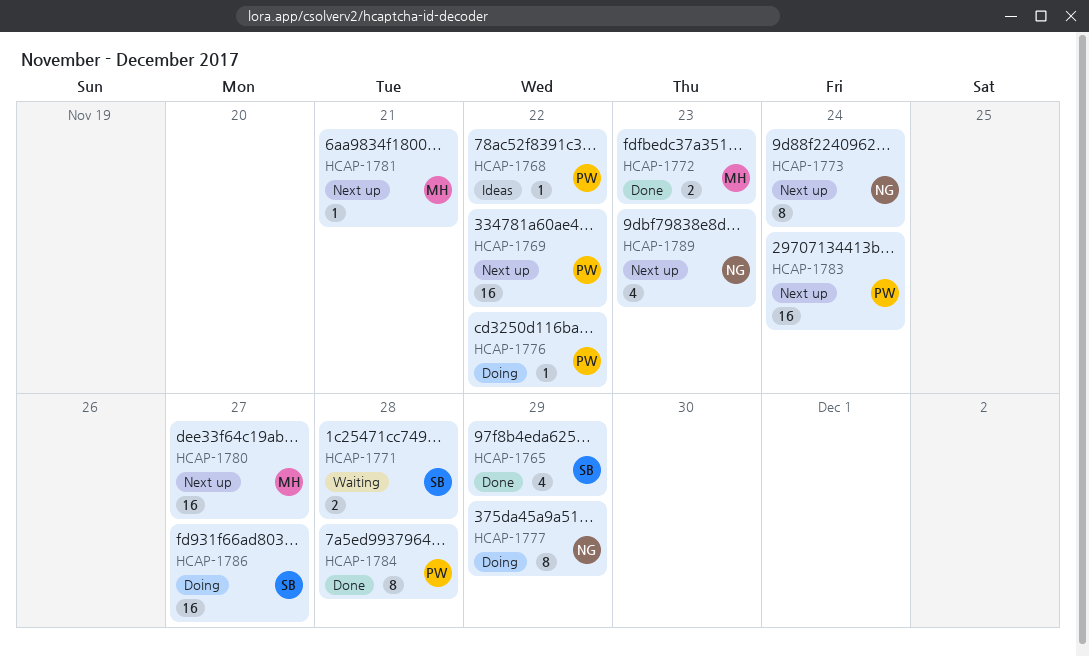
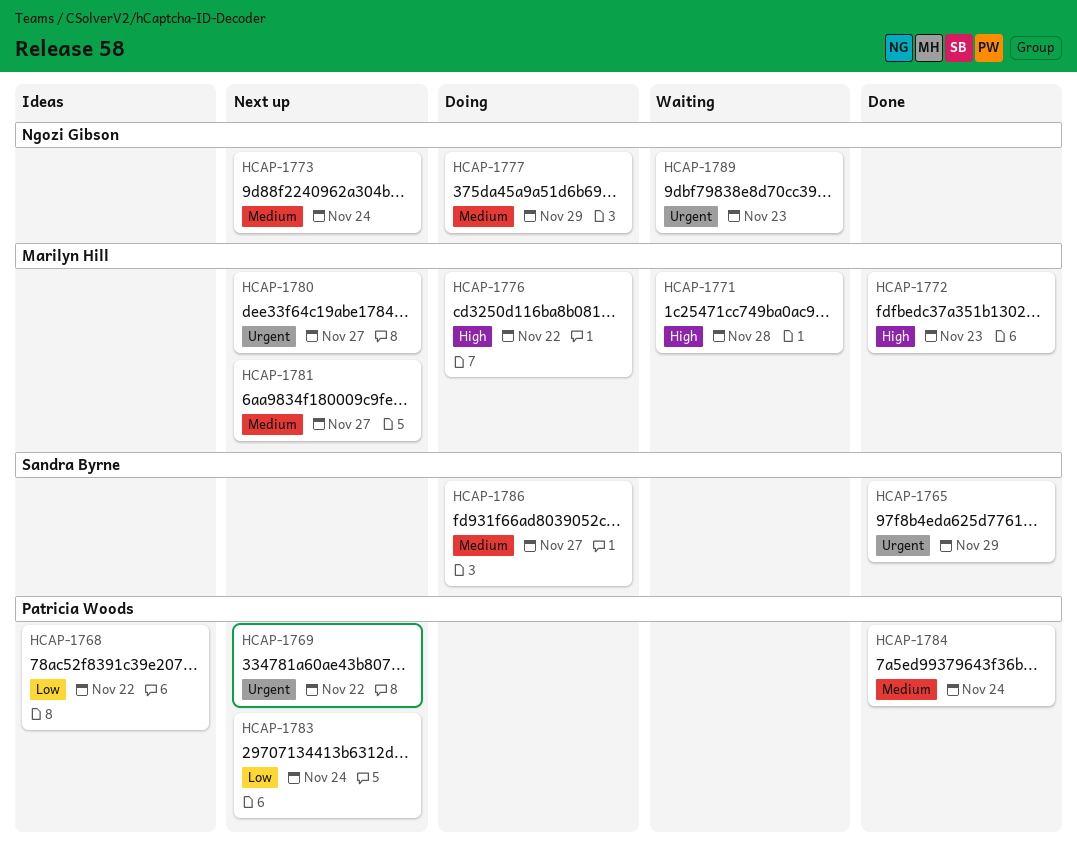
HCAP-1771, owner: Sandra Byrne -> Marilyn Hill
HCAP-1776, owner: Patricia Woods -> Marilyn Hill
HCAP-1781, due: Nov 21 -> Nov 27
HCAP-1784, due: Nov 28 -> Nov 24
HCAP-1789, status: Next up -> Waiting

